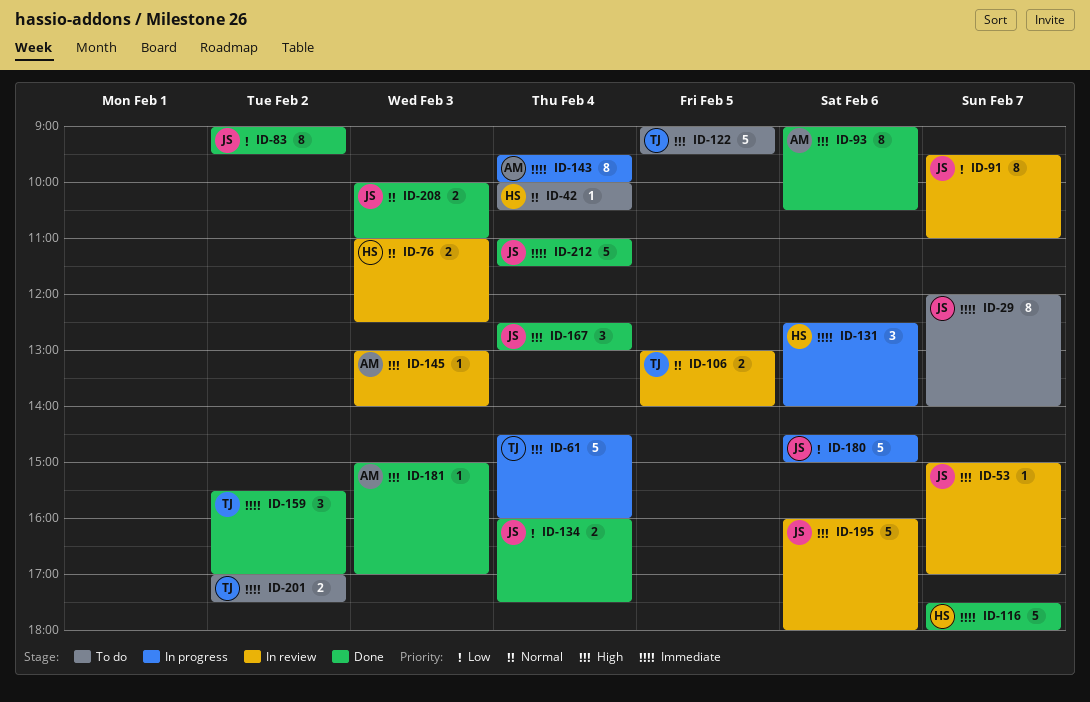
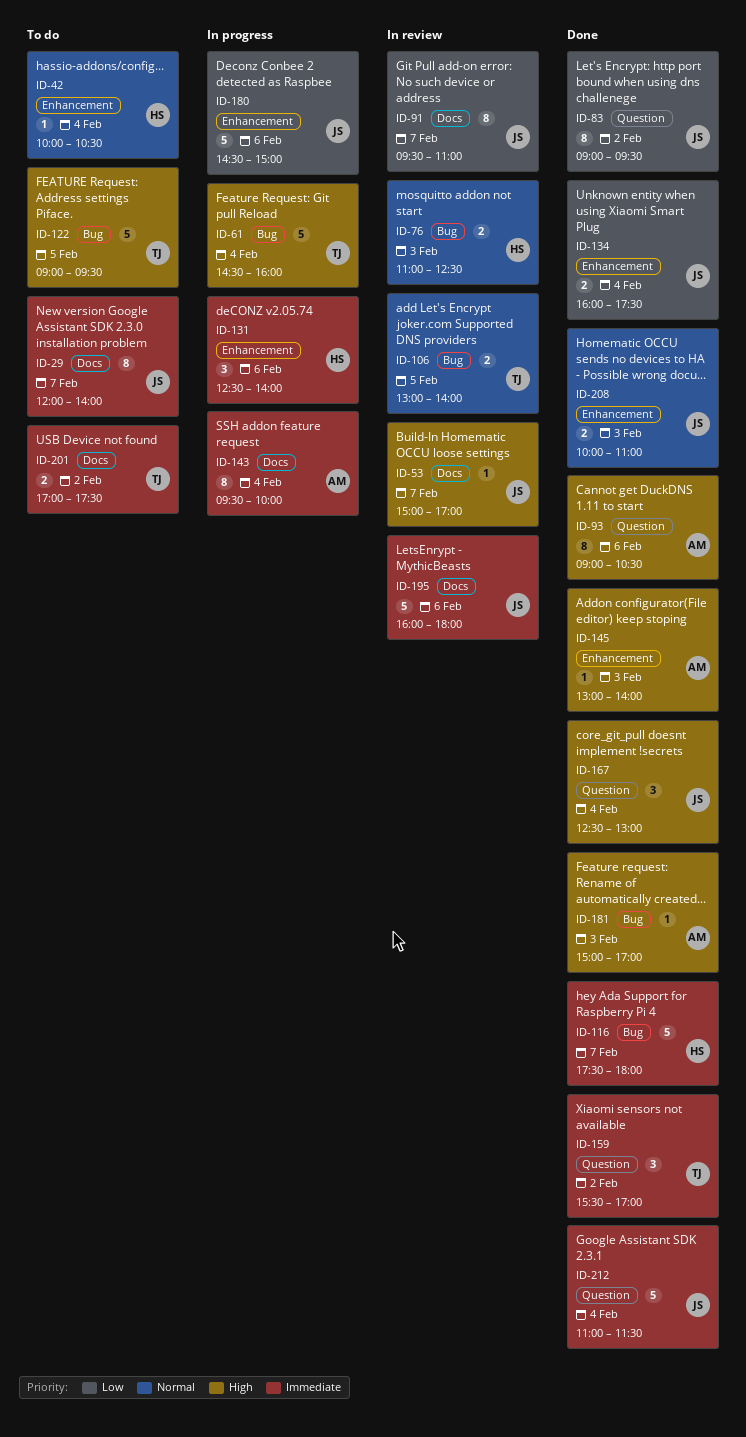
ID-145, status: In review -> Done
ID-195, priority: High -> Immediate

